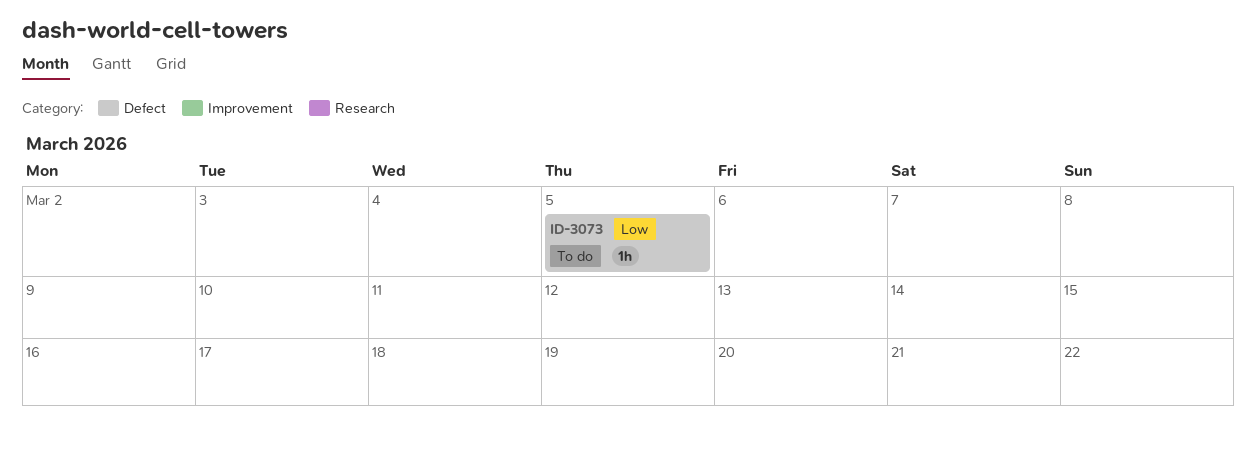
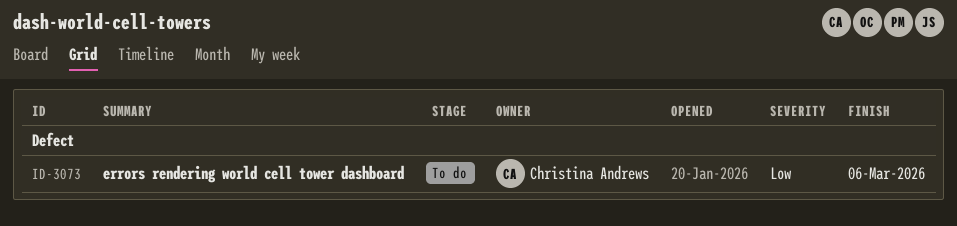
ID-3073, due: Mar 5 -> Mar 6

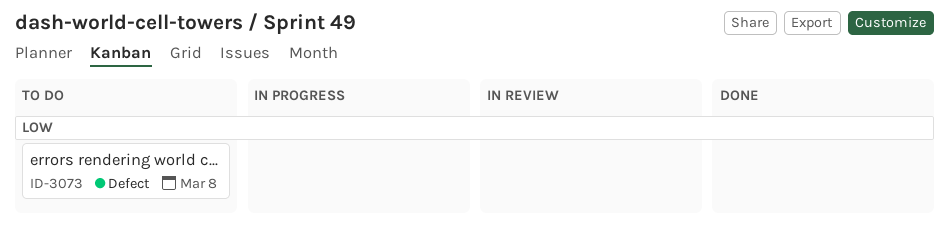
ID-3073, due: Mar 6 -> Mar 8

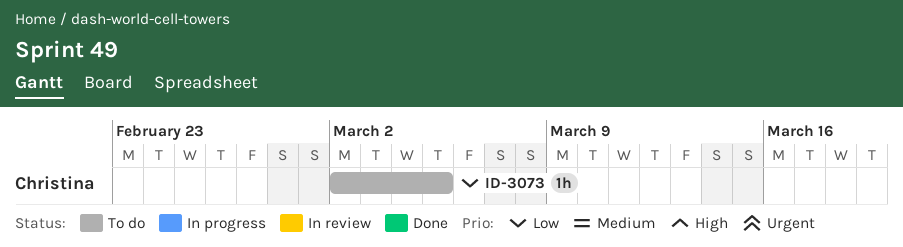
ID-3073, due: Mar 8 -> Mar 5

